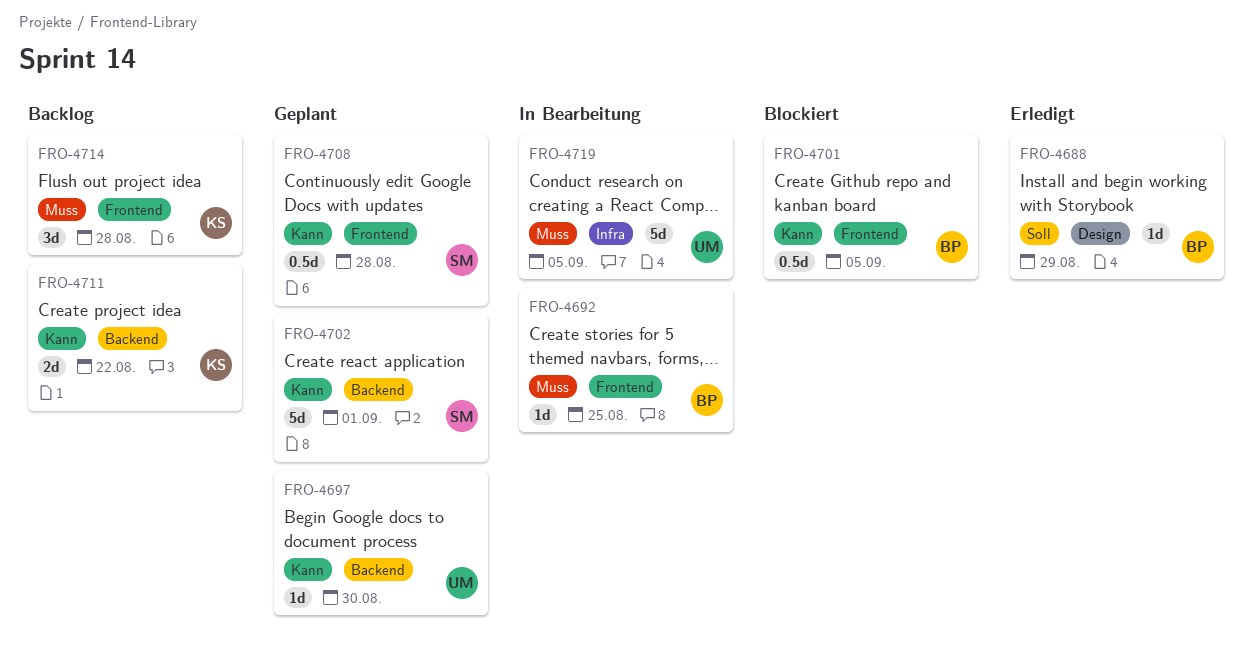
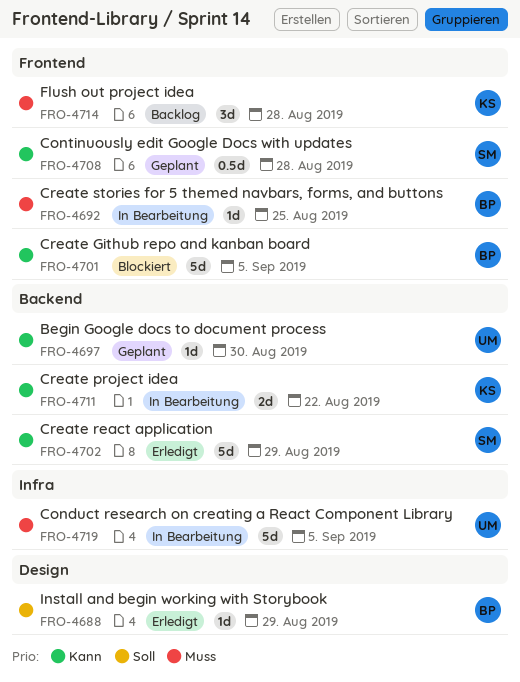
FRO-4701, estimate: 0.5d -> 5d
FRO-4702, status: Geplant -> Erledigt
FRO-4702, due: Sep 1 -> Aug 29
FRO-4711, status: Backlog -> In Bearbeitung

